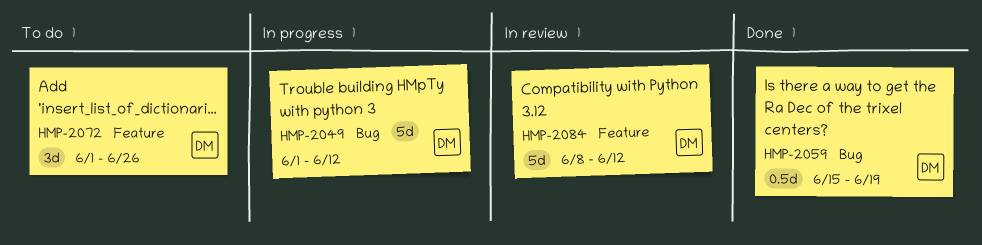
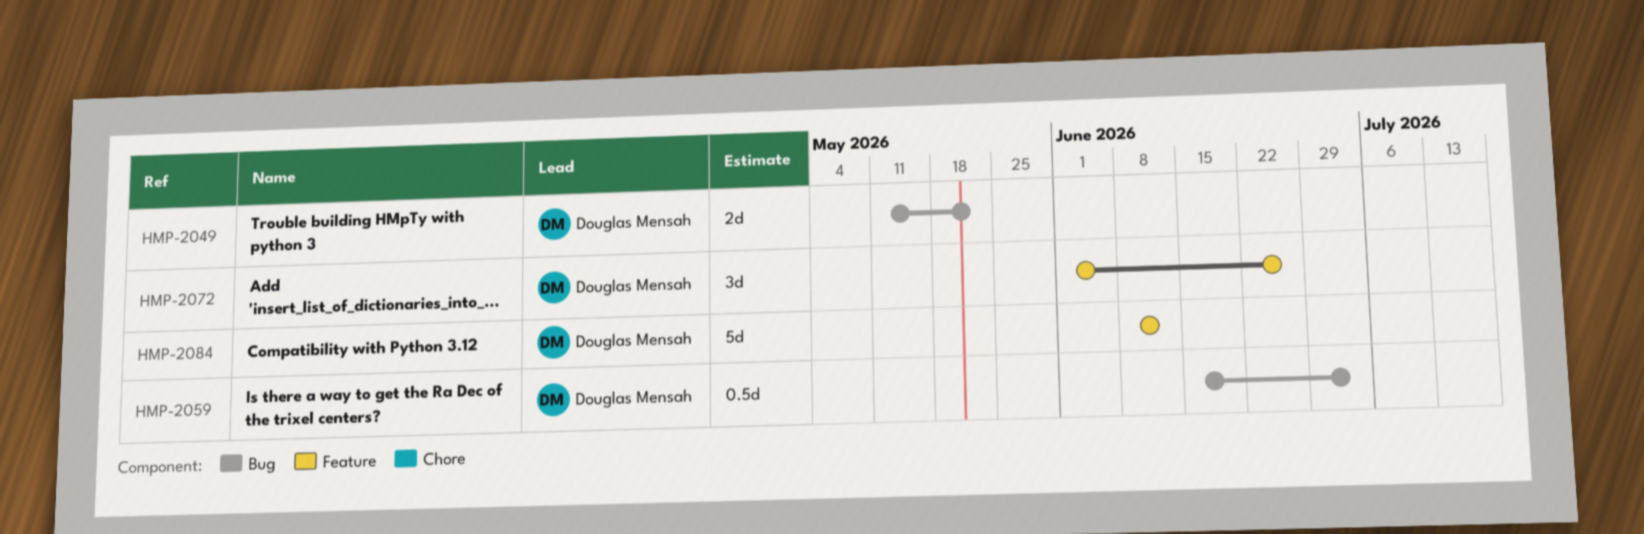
HMP-2049, estimate: 5d -> 2d
HMP-2049, start: Jun 1 -> May 11
HMP-2049, due: Jun 12 -> May 22
HMP-2059, due: Jun 19 -> Jul 3

